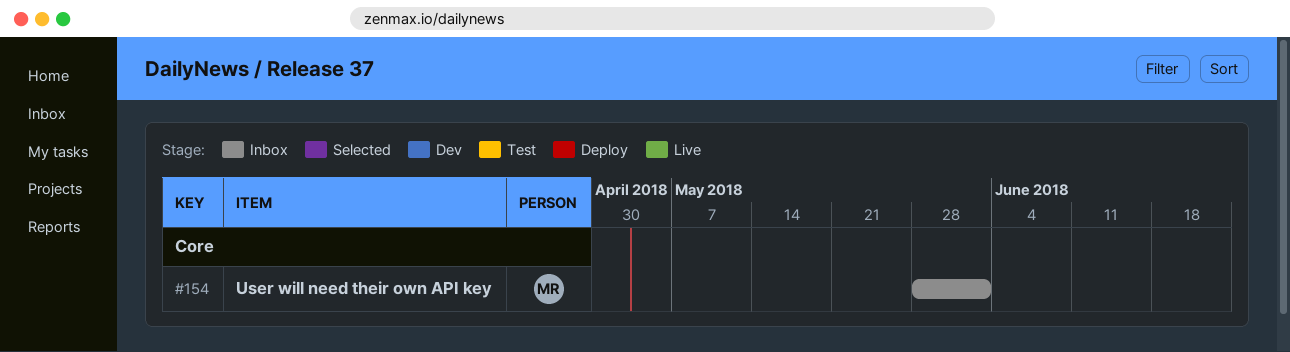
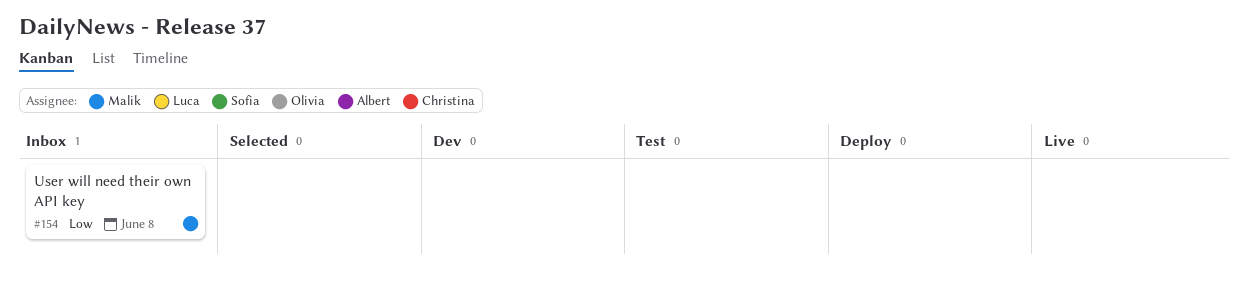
#154, due: Jun 1 -> Jun 8

